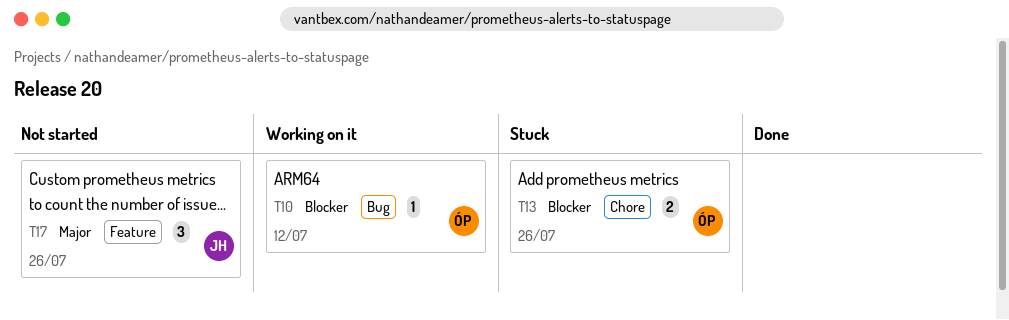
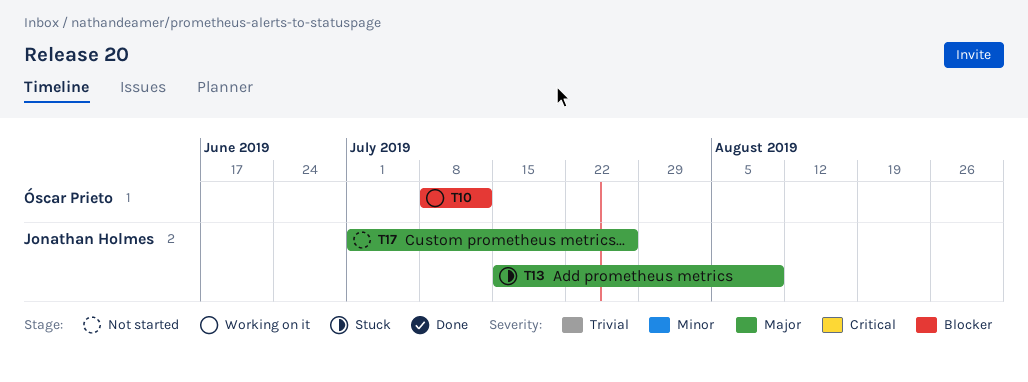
T13, owner: Óscar Prieto -> Jonathan Holmes
T13, priority: Blocker -> Major
T13, due: Jul 26 -> Aug 9

